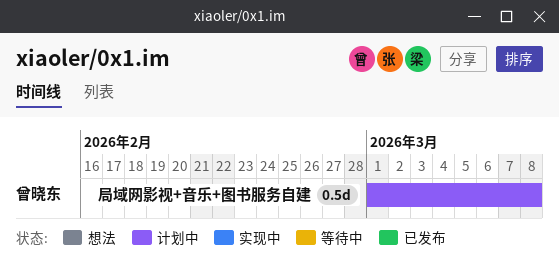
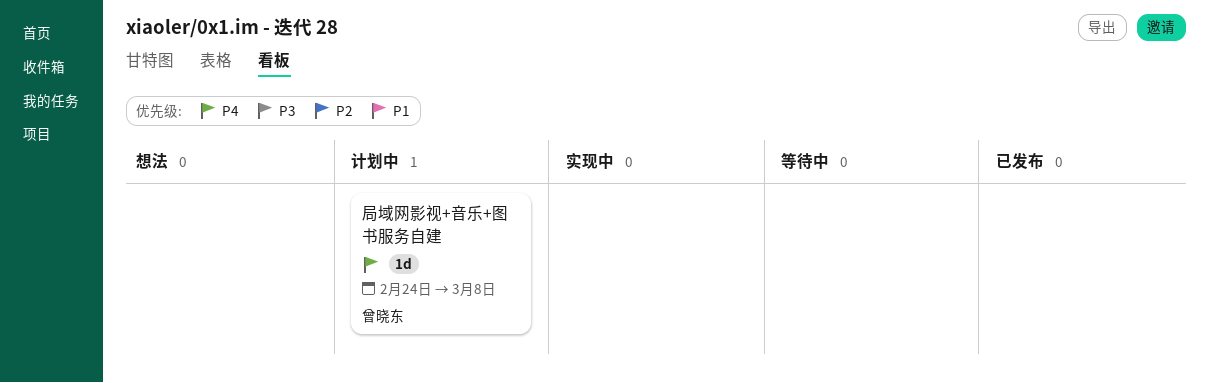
局域网影视+音乐+图书服务自建, estimate: 0.5d -> 1d
局域网影视+音乐+图书服务自建, start: Mar 1 -> Feb 24

